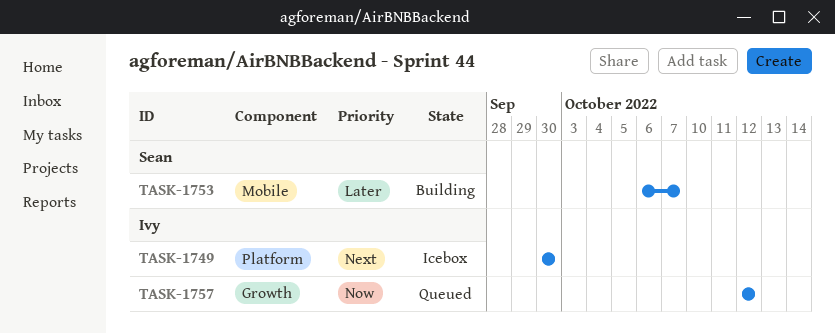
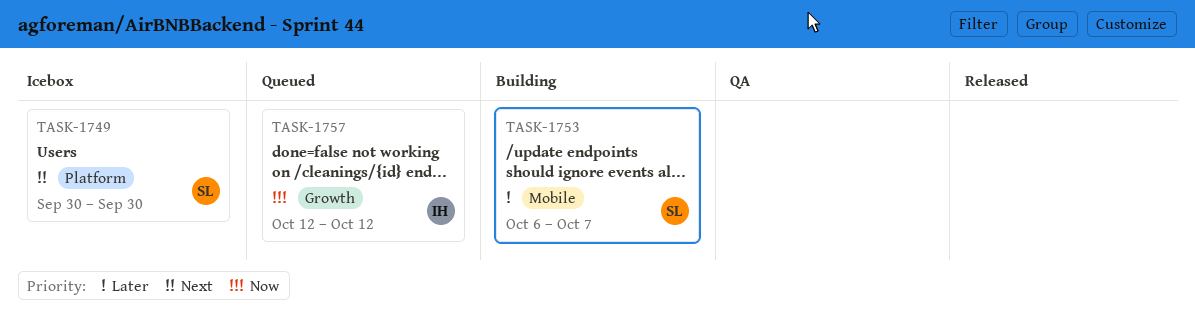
TASK-1749, owner: Ivy -> Sean

